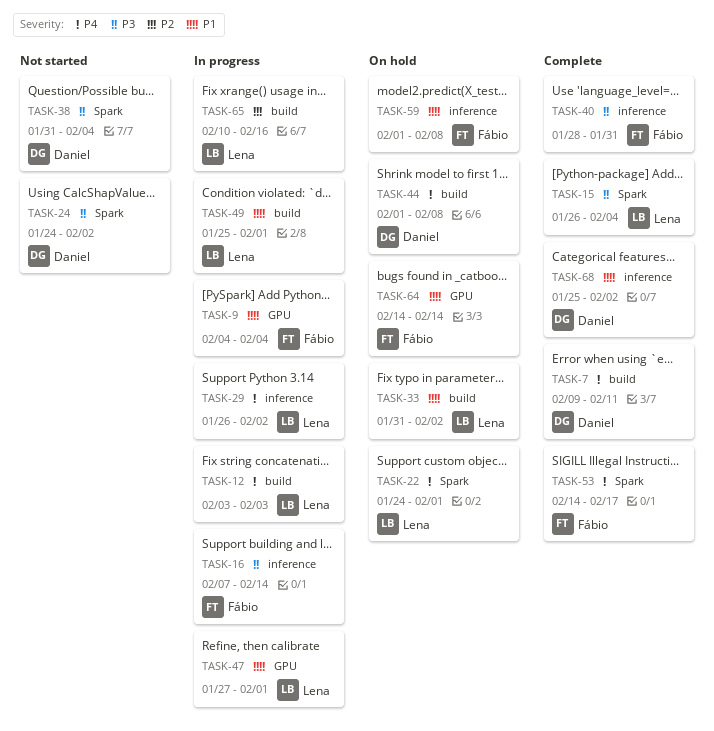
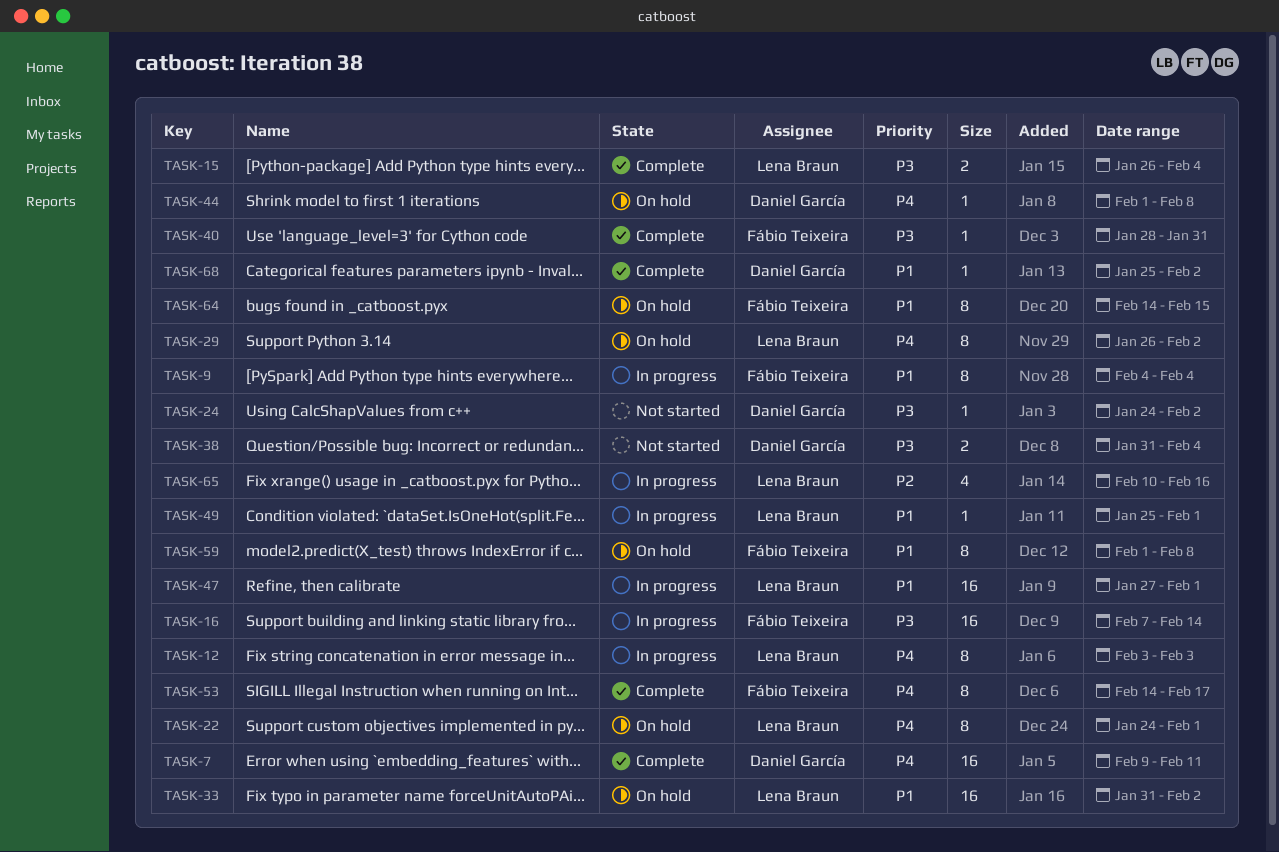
TASK-29, status: In progress -> On hold
TASK-64, due: Feb 14 -> Feb 15

